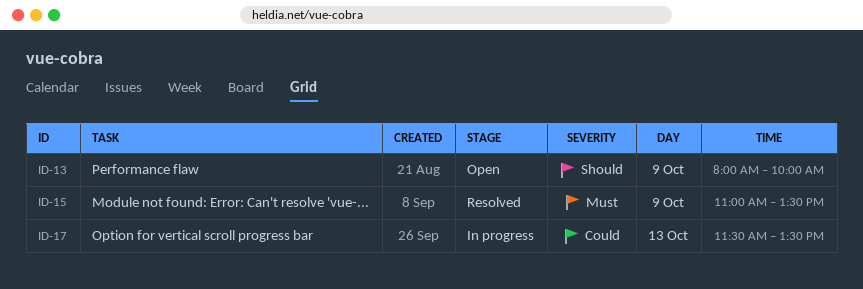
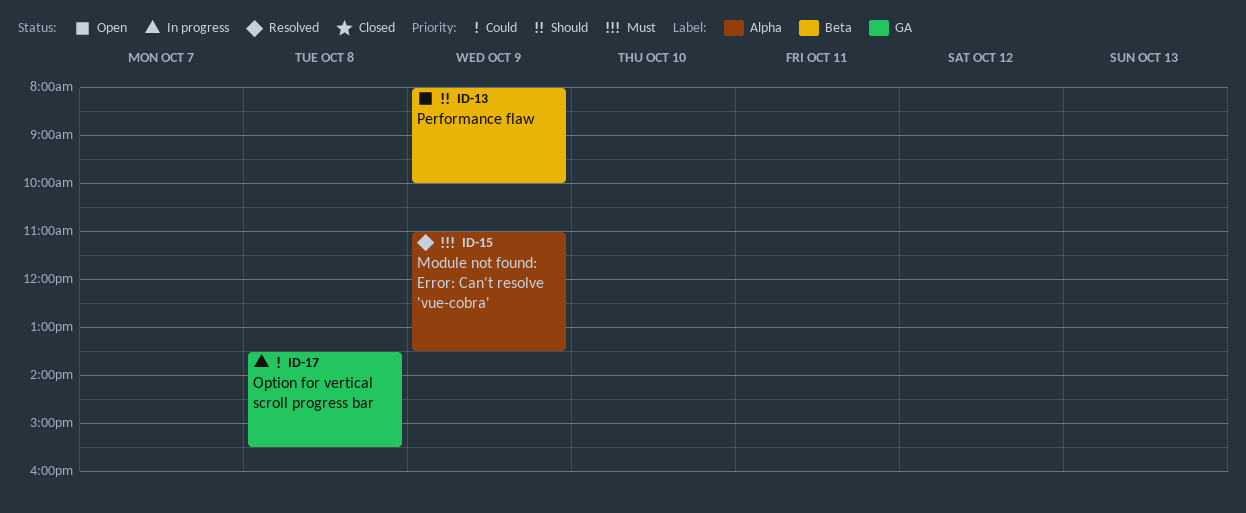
ID-17, day: Oct 13 -> Oct 8
ID-17, begins: 11:30 -> 13:30
ID-17, ends: 13:30 -> 15:30

